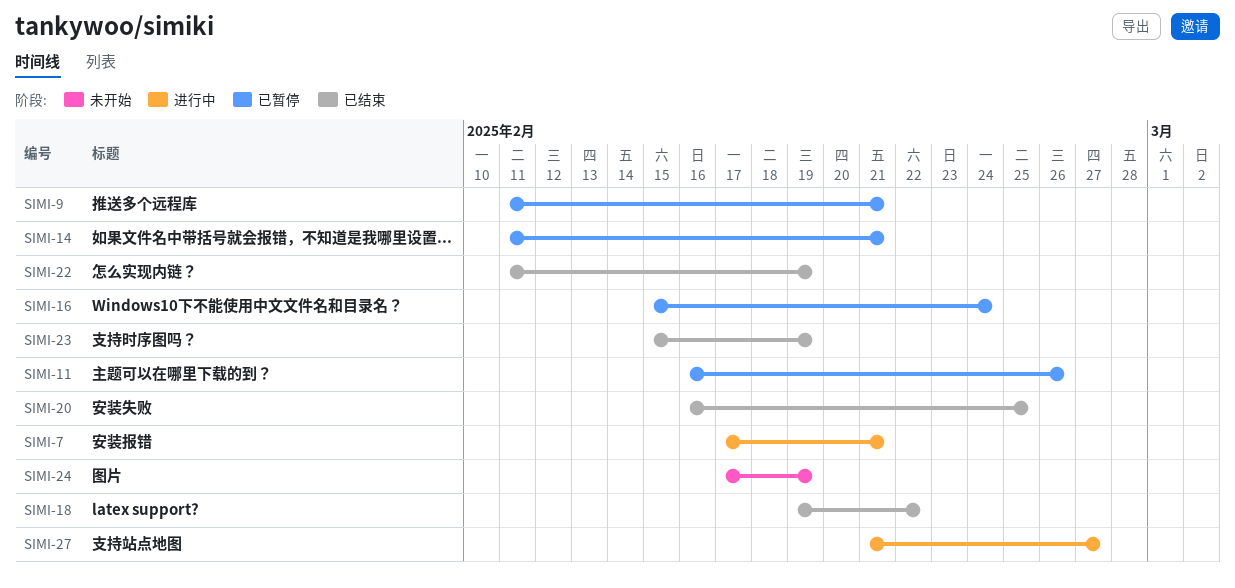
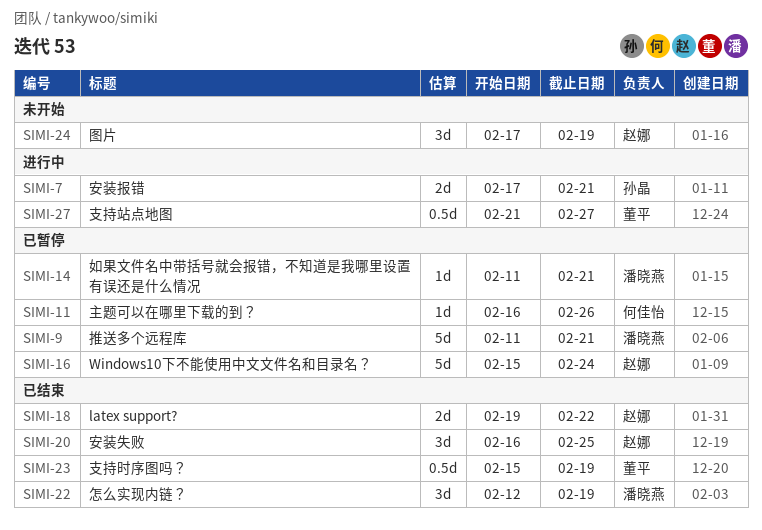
SIMI-22, start: Feb 11 -> Feb 12

